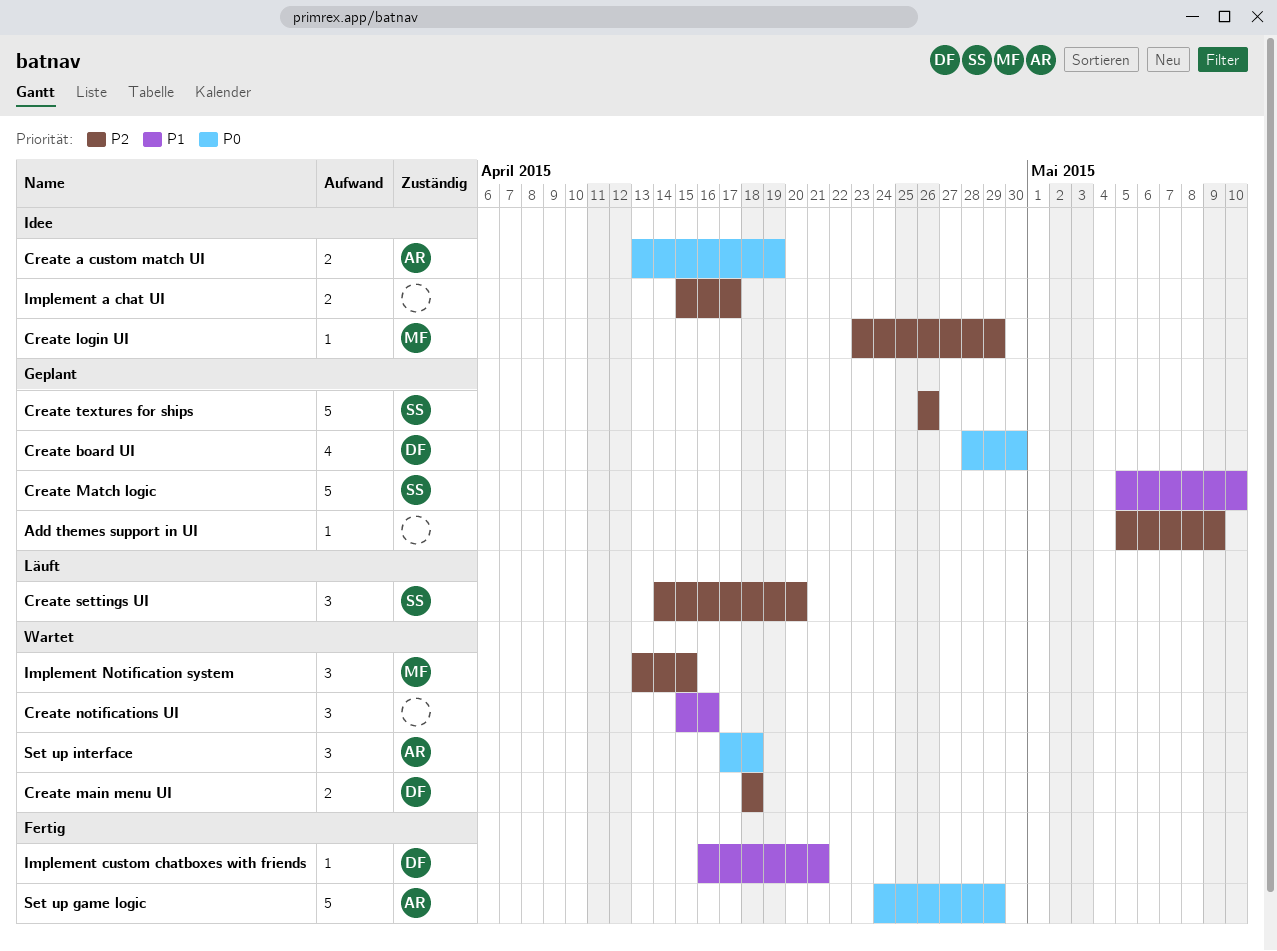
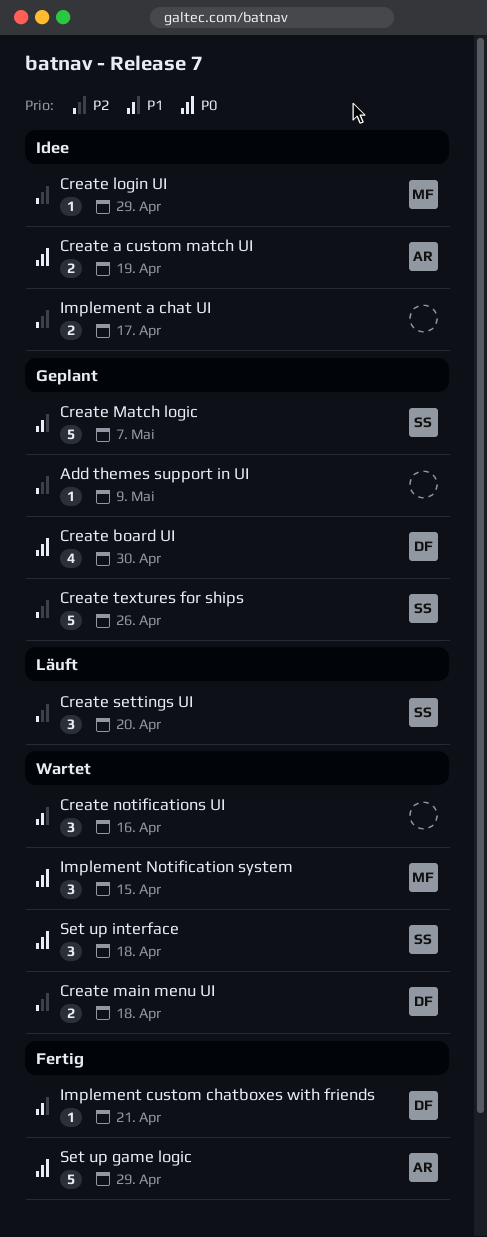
Create Match logic, due: May 10 -> May 7
Implement Notification system, priority: P2 -> P0
Set up interface, owner: AR -> SS

